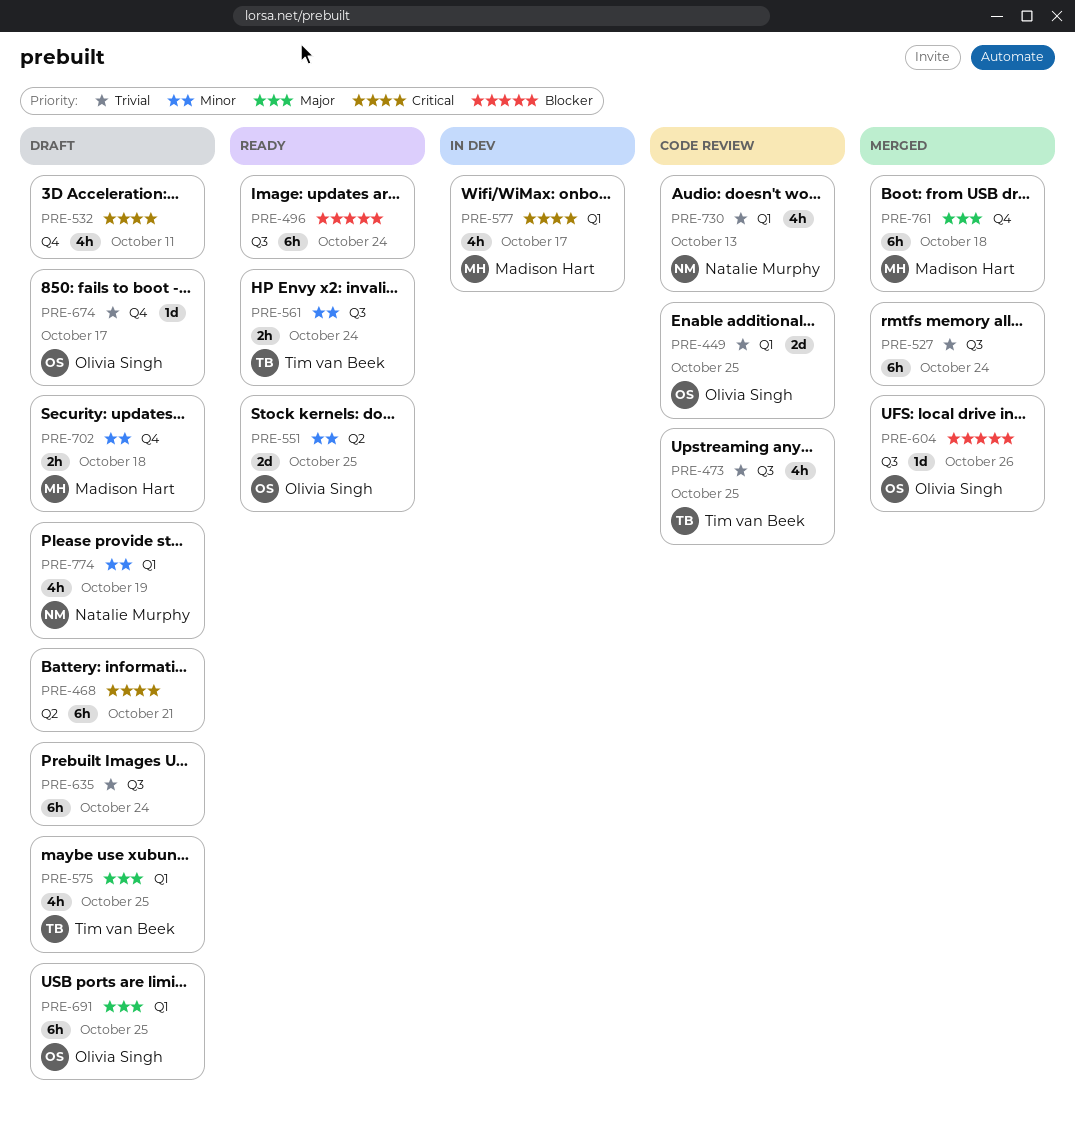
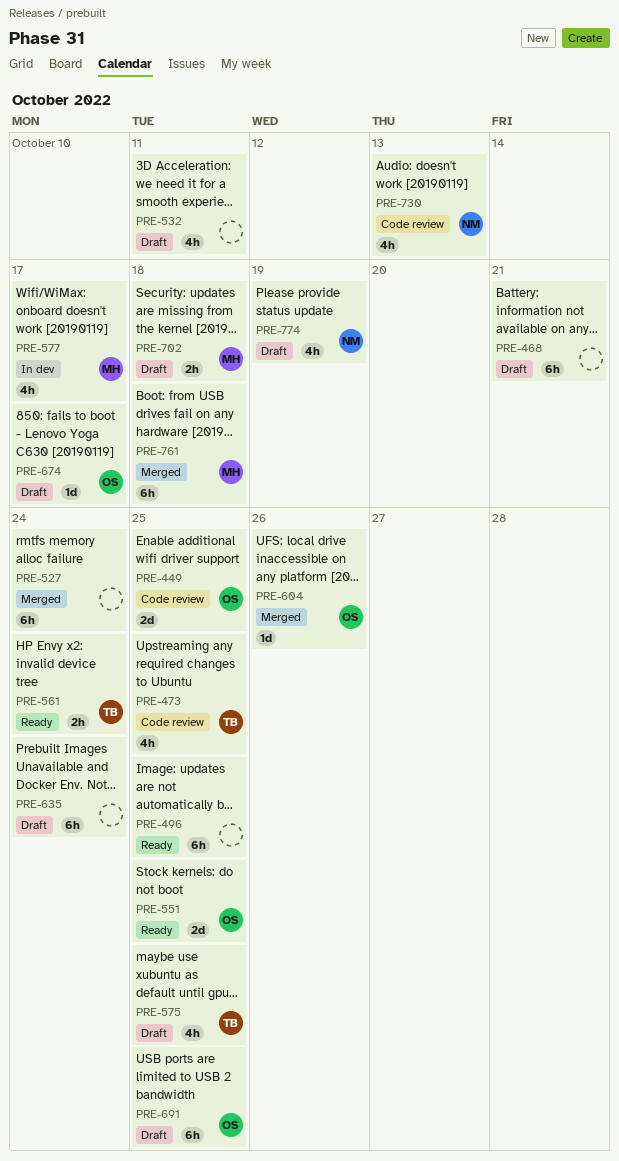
PRE-496, due: Oct 24 -> Oct 25

